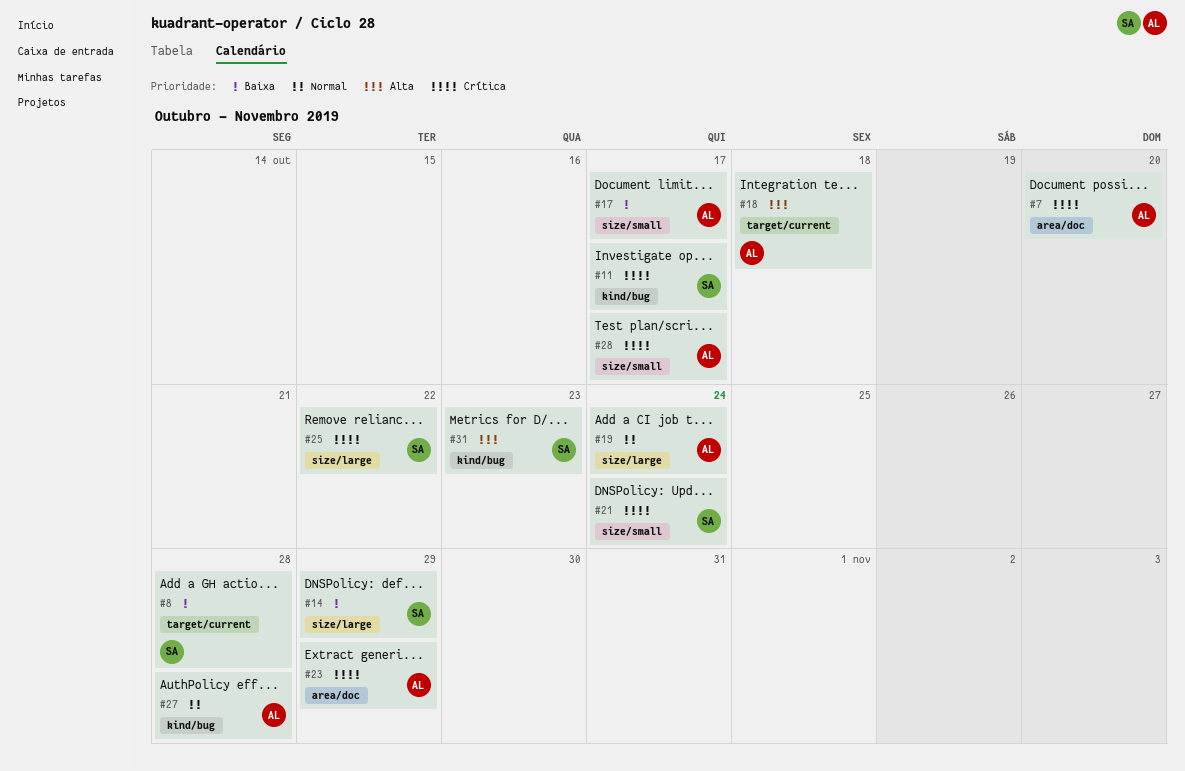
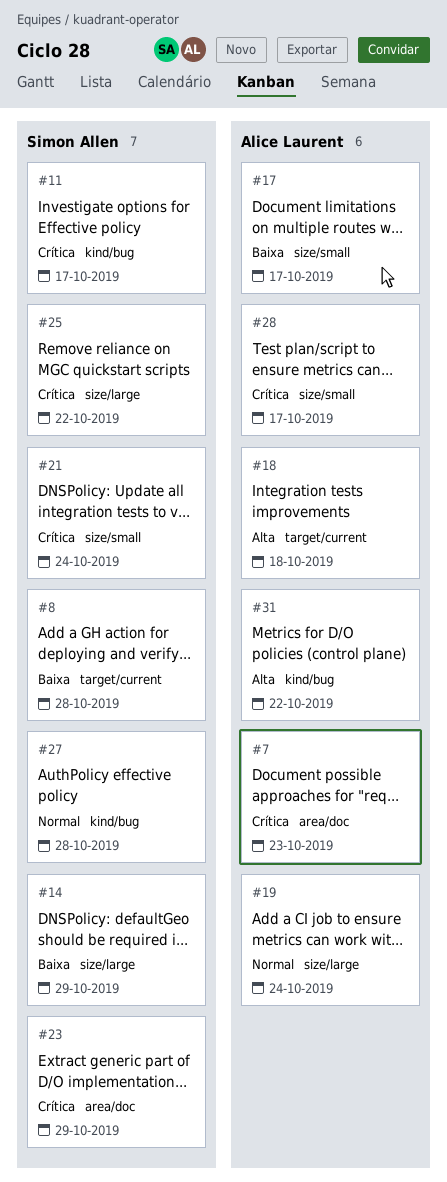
#7, due: Oct 20 -> Oct 23
#23, owner: Alice Laurent -> Simon Allen
#27, owner: Alice Laurent -> Simon Allen
#31, owner: Simon Allen -> Alice Laurent
#31, due: Oct 23 -> Oct 22

